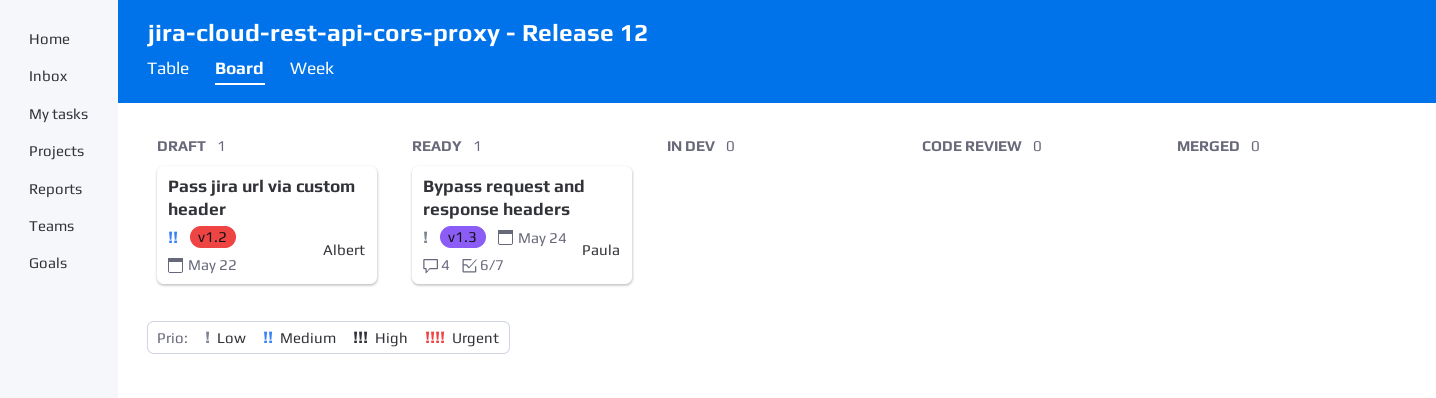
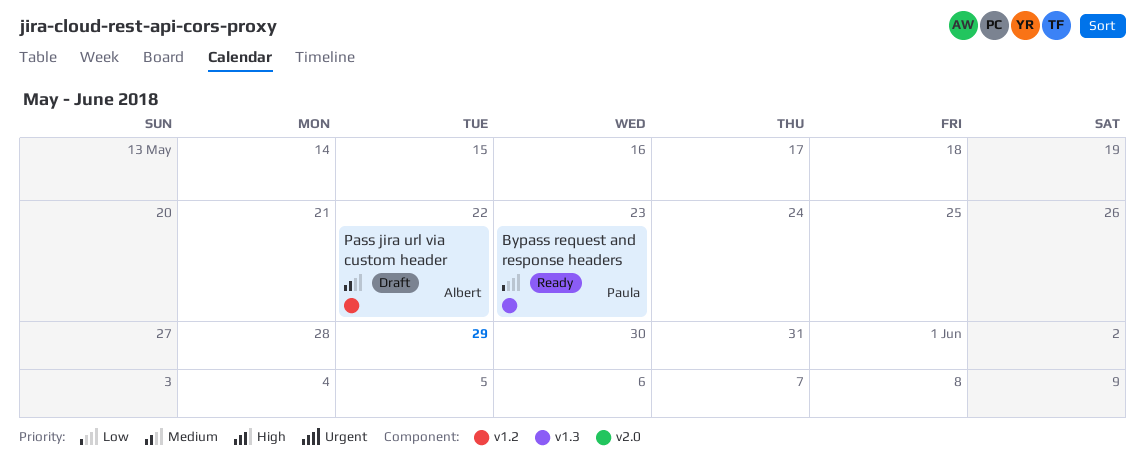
Bypass request and response headers, due: May 24 -> May 23

